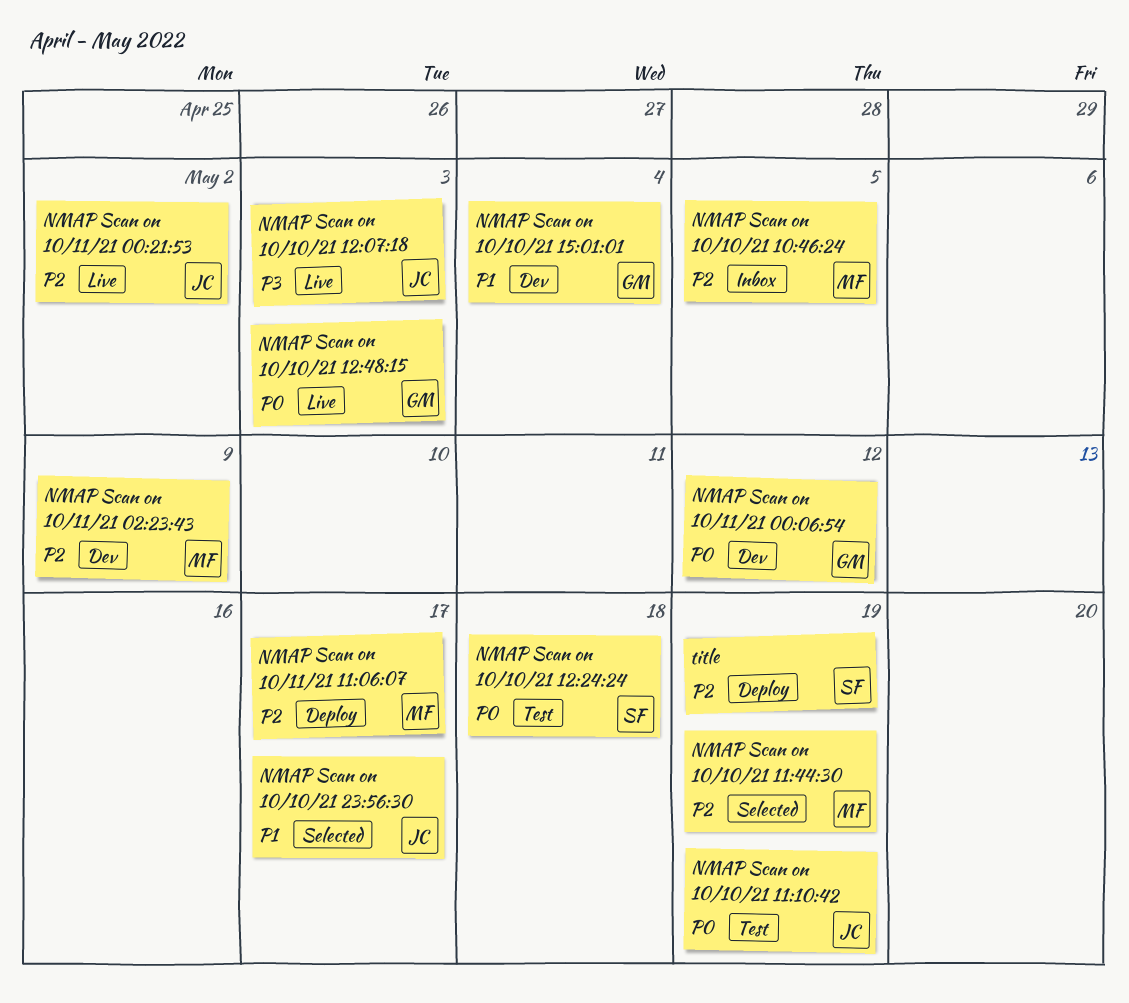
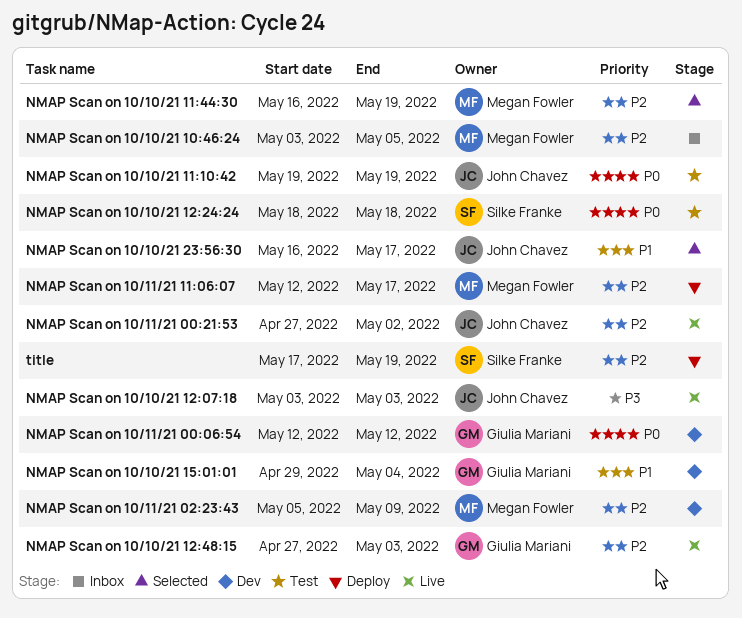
NMAP Scan on 10/10/21 12:48:15, priority: P0 -> P2

